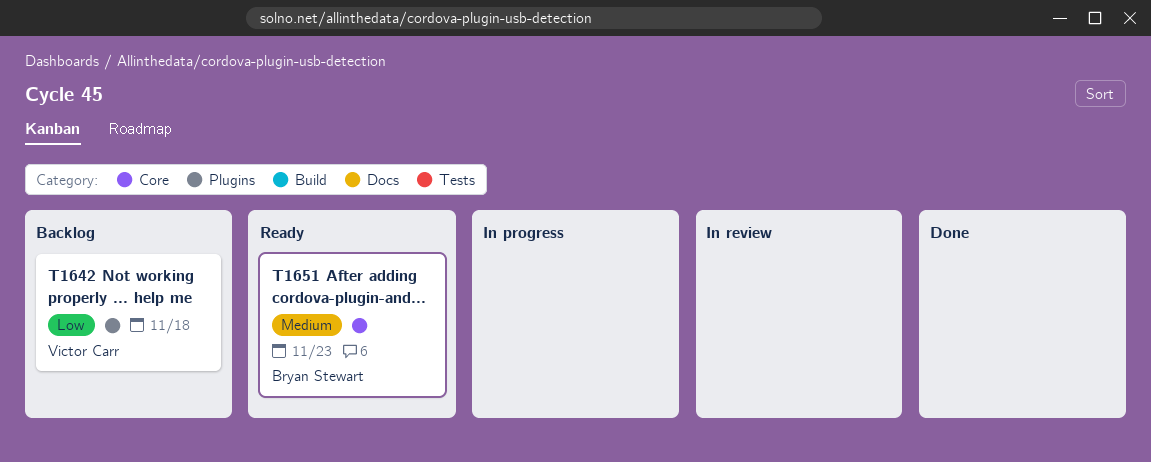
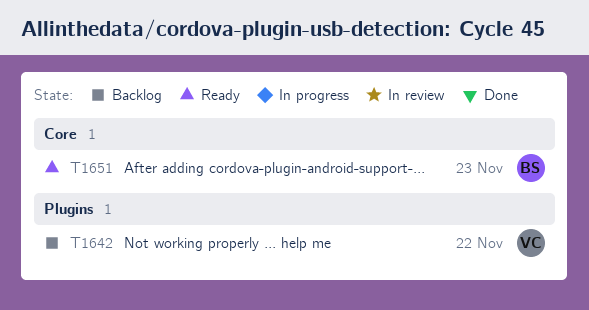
T1642, due: Nov 18 -> Nov 22

